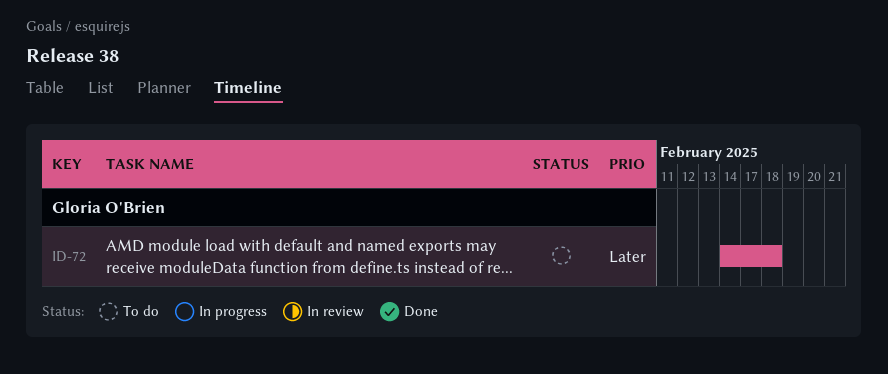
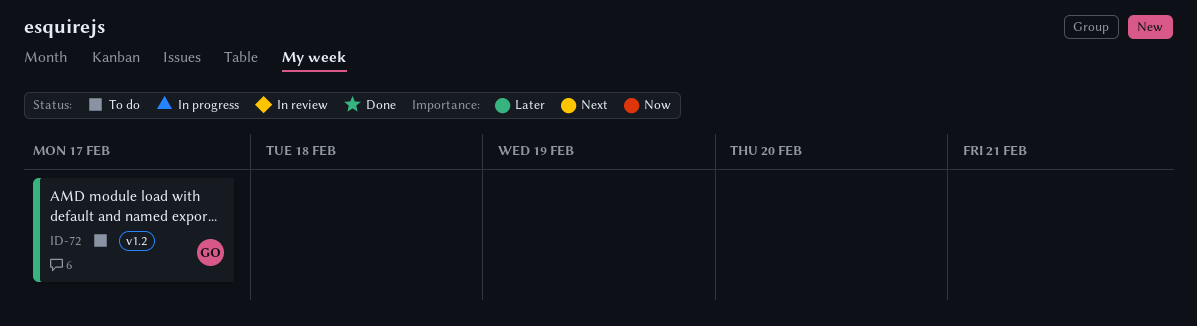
ID-72, due: Feb 18 -> Feb 17

